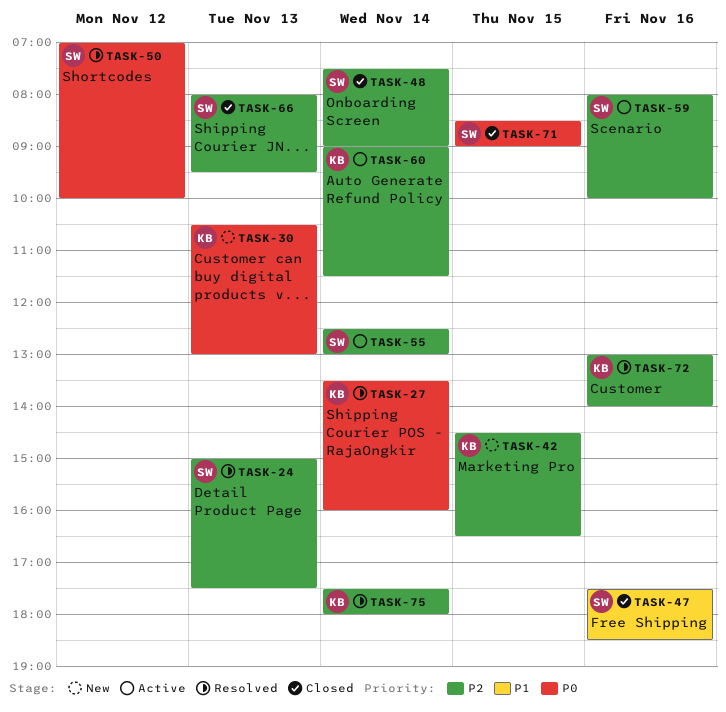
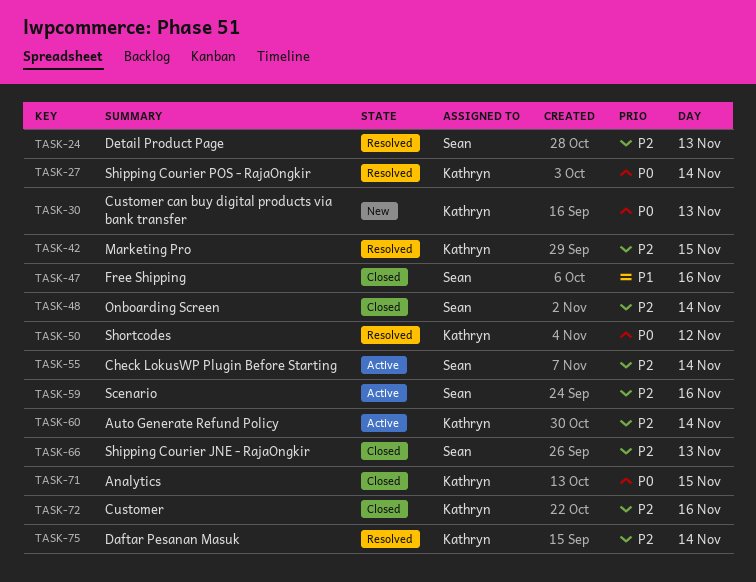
TASK-42, status: New -> Resolved
TASK-50, owner: Sean -> Kathryn
TASK-71, owner: Sean -> Kathryn
TASK-72, status: Resolved -> Closed

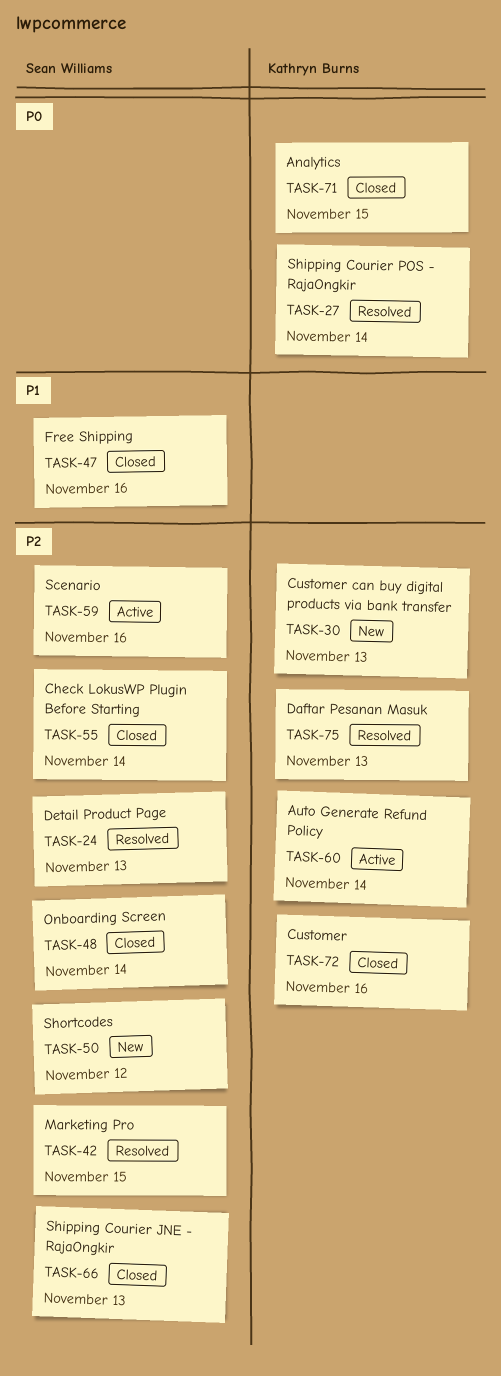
TASK-30, priority: P0 -> P2
TASK-42, owner: Kathryn Burns -> Sean Williams
TASK-50, status: Resolved -> New
TASK-50, owner: Kathryn Burns -> Sean Williams
TASK-50, priority: P0 -> P2
TASK-55, status: Active -> Closed
TASK-75, day: Nov 14 -> Nov 13

